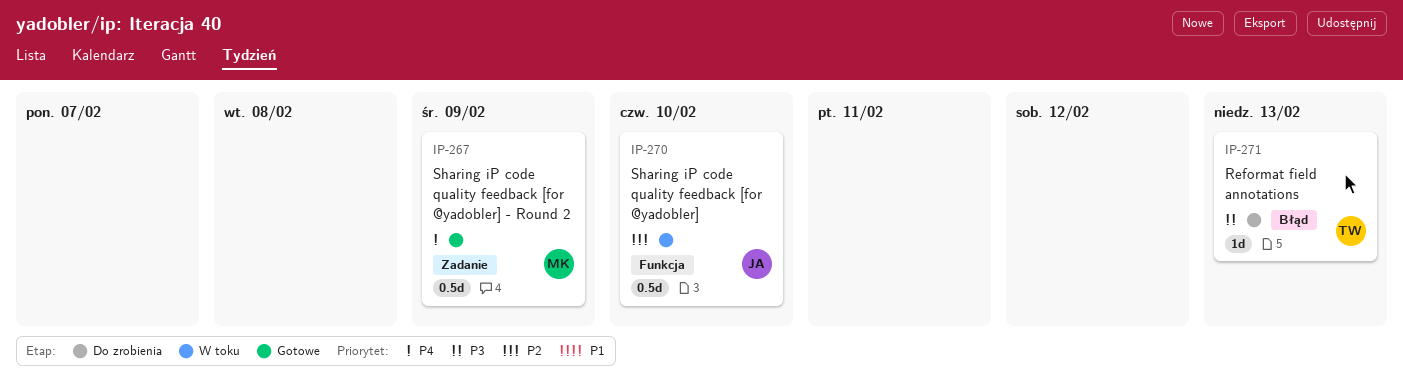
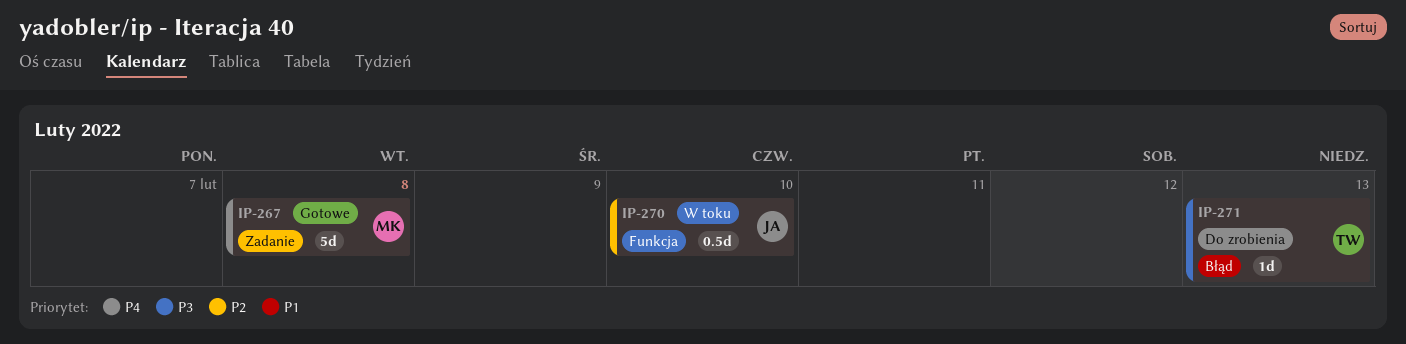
IP-267, estimate: 0.5d -> 5d
IP-267, due: Feb 9 -> Feb 8

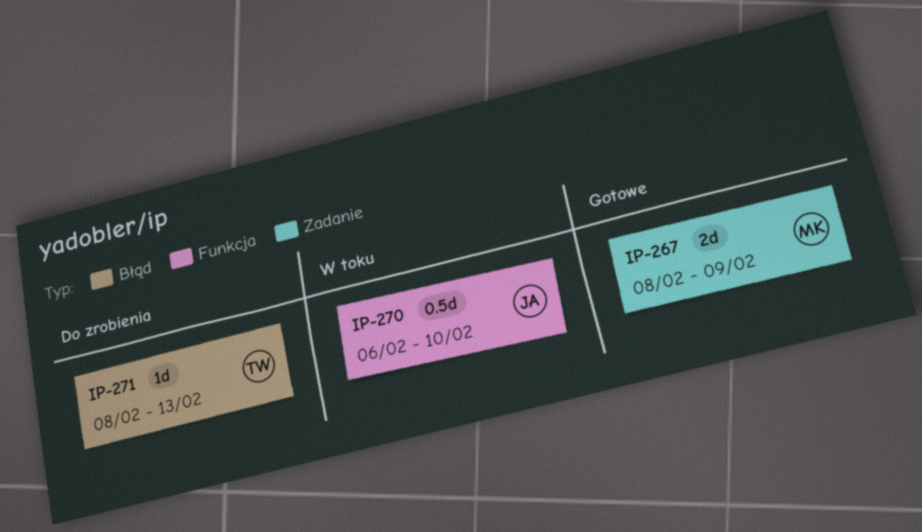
IP-267, estimate: 5d -> 2d
IP-267, due: Feb 8 -> Feb 9

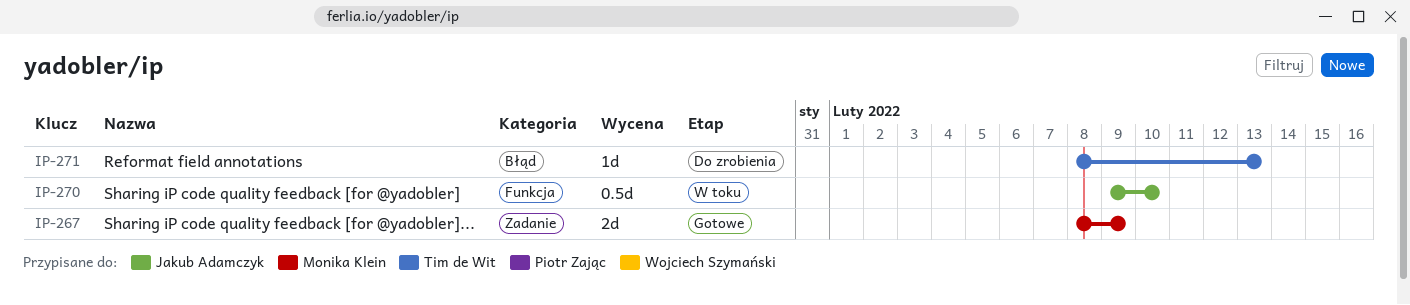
IP-270, start: Feb 6 -> Feb 9

